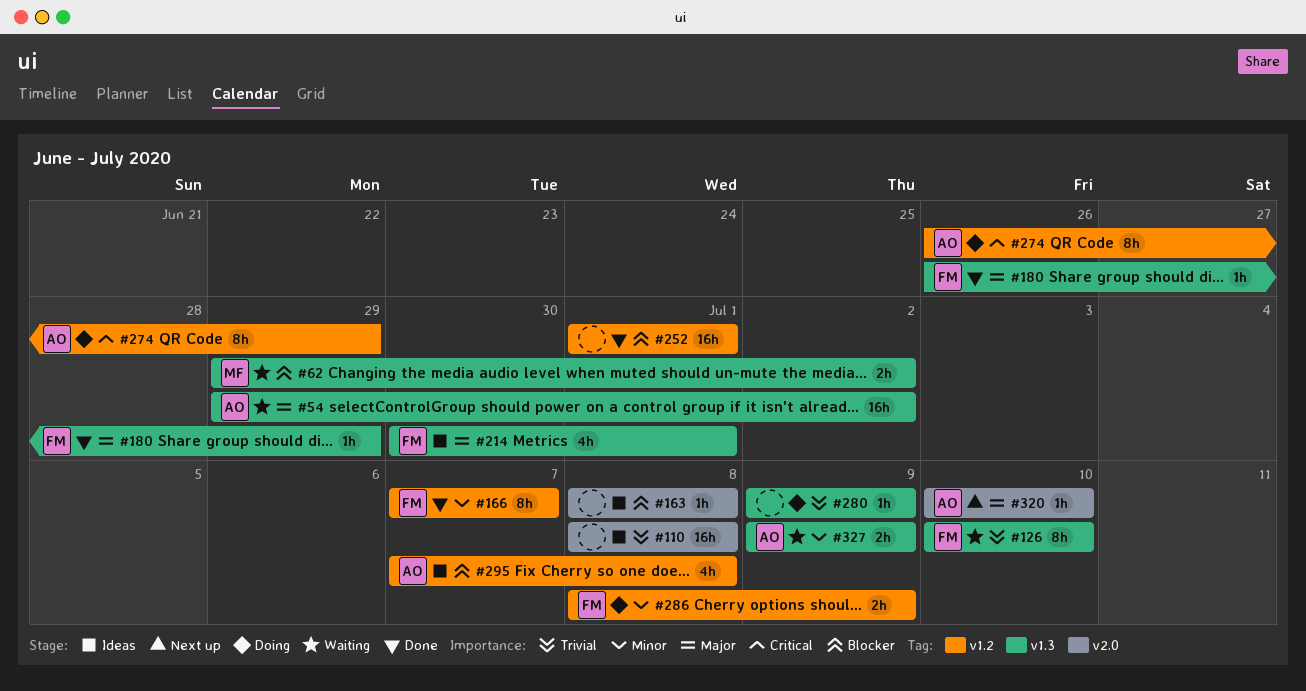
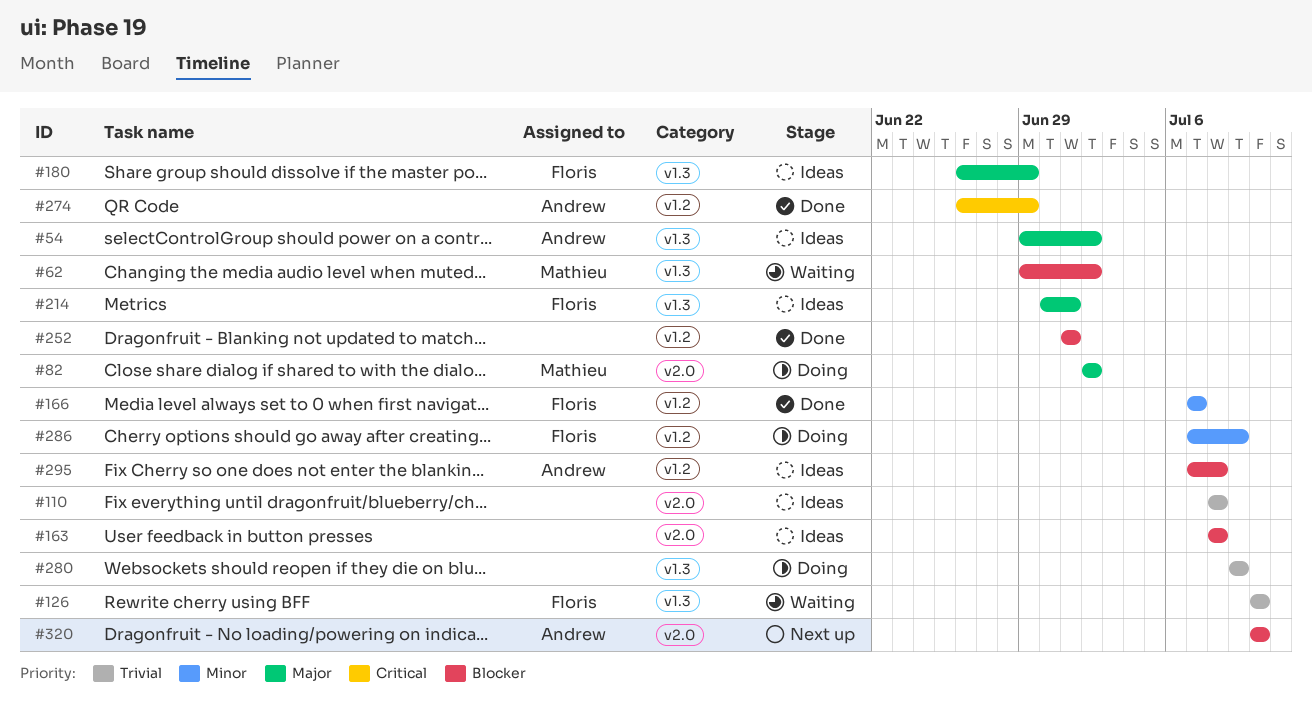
#54, status: Waiting -> Ideas
#82: none -> present
#180, status: Done -> Ideas
#274, status: Doing -> Done
#286, start: Jul 8 -> Jul 7
#320, priority: Major -> Blocker
#327: present -> none

